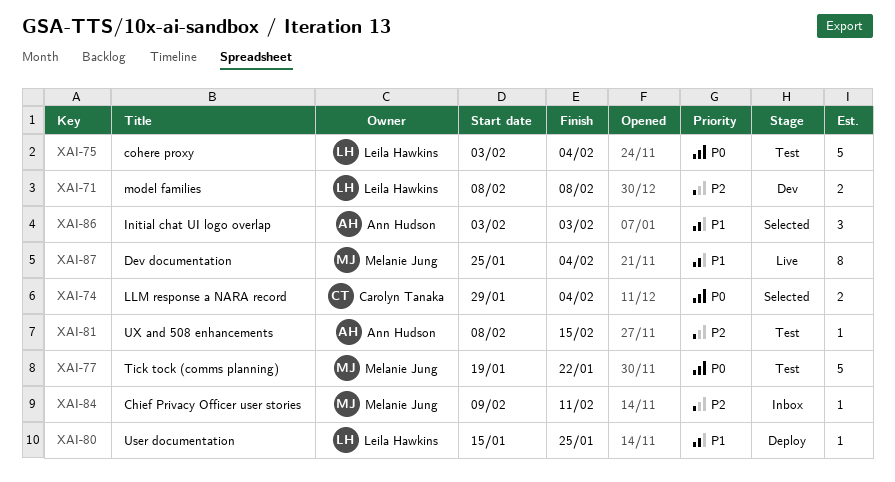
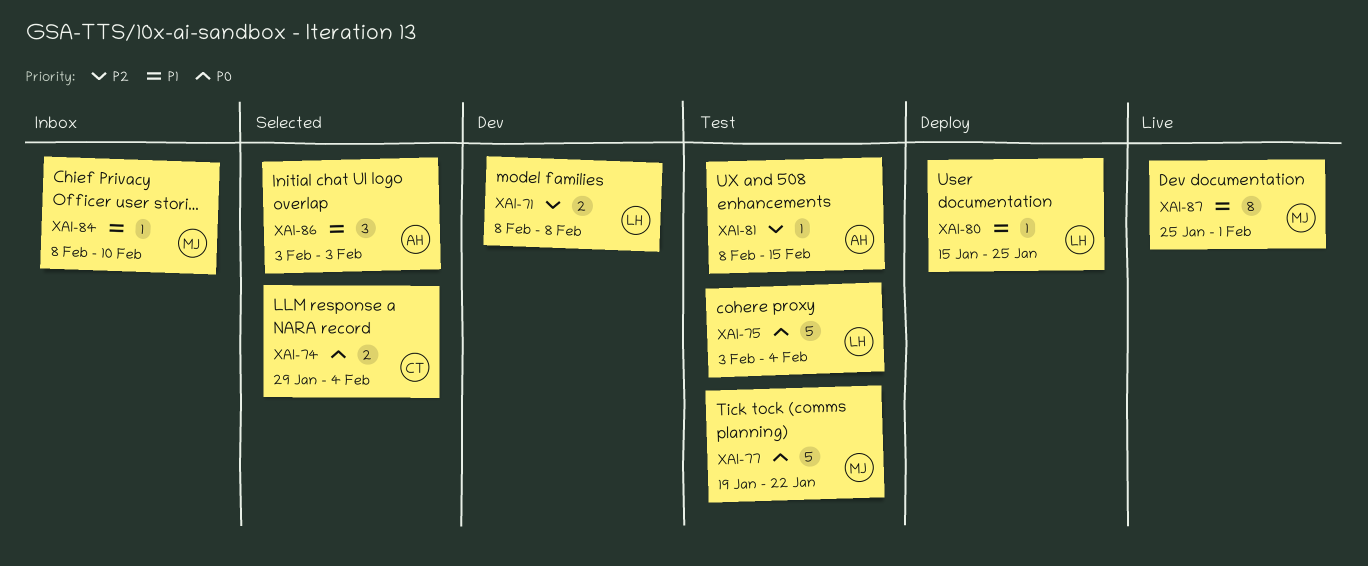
XAI-84, priority: P2 -> P1
XAI-84, start: Feb 9 -> Feb 8
XAI-84, due: Feb 11 -> Feb 10
XAI-87, due: Feb 4 -> Feb 1

